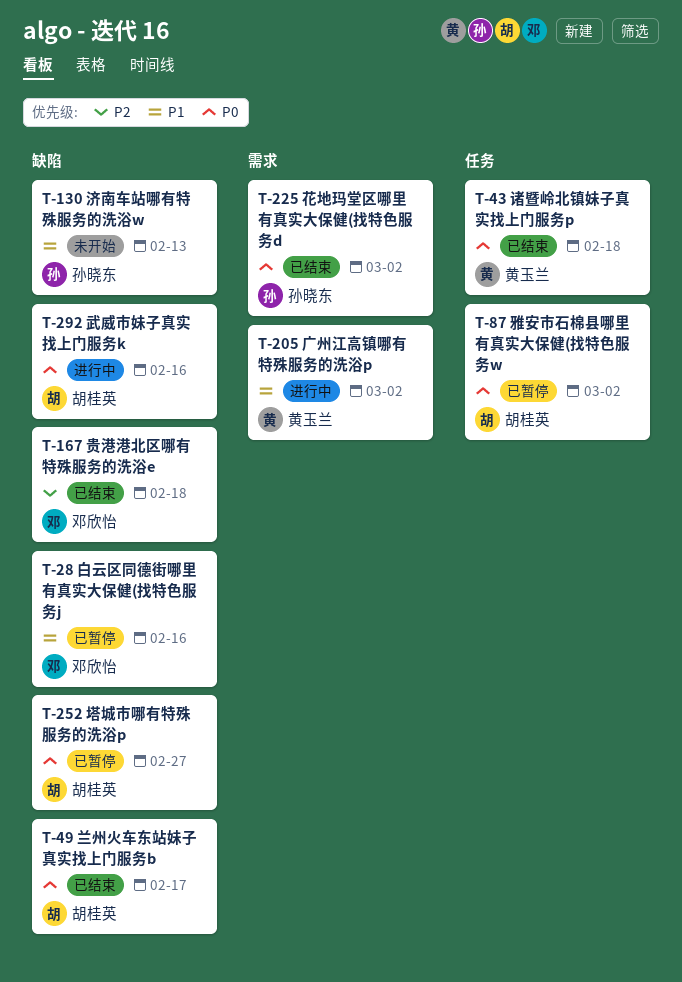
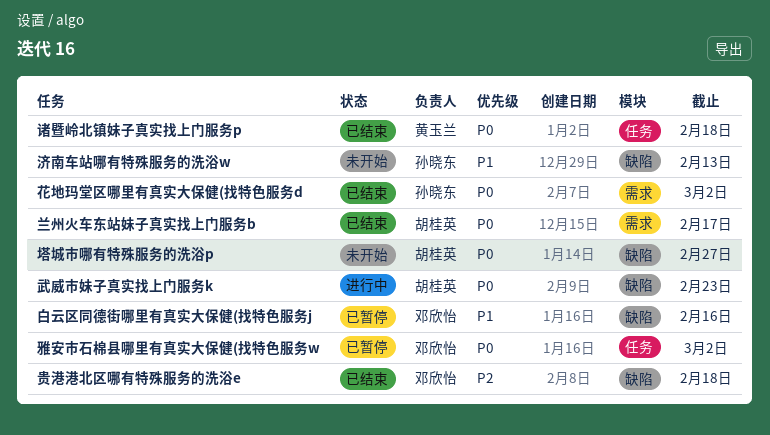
兰州火车东站妹子真实找上门服务b, label: 缺陷 -> 需求
塔城市哪有特殊服务的洗浴p, status: 已暂停 -> 未开始
广州江高镇哪有特殊服务的洗浴p: present -> none
武威市妹子真实找上门服务k, due: Feb 16 -> Feb 23
雅安市石棉县哪里有真实大保健(找特色服务w, owner: 胡桂英 -> 邓欣怡

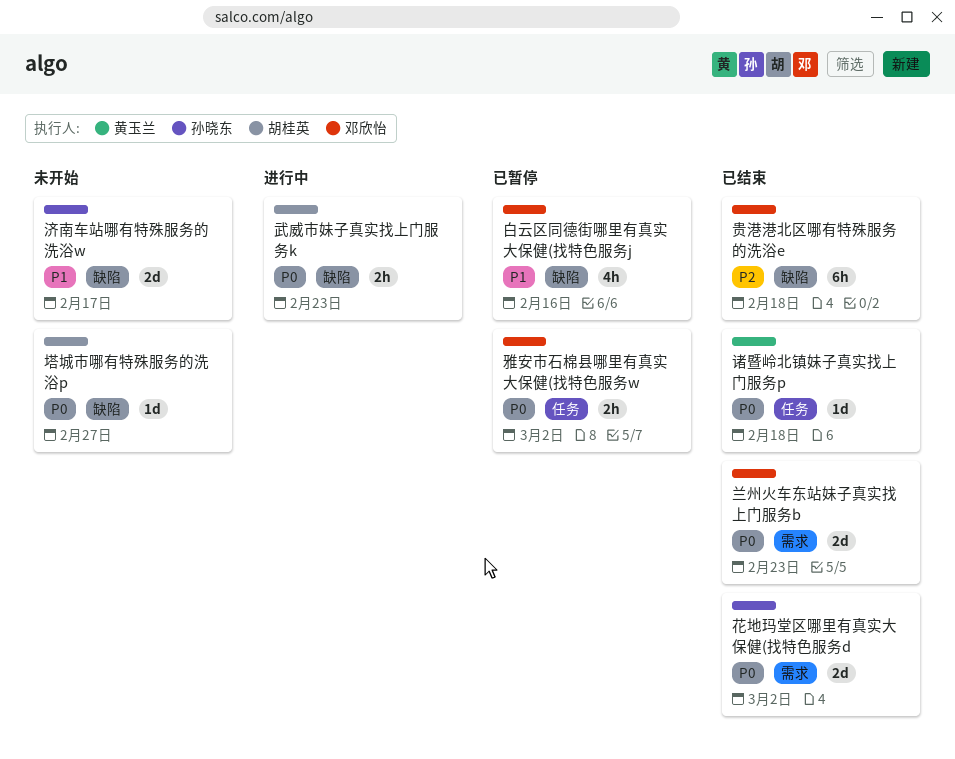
兰州火车东站妹子真实找上门服务b, owner: 胡桂英 -> 邓欣怡
兰州火车东站妹子真实找上门服务b, due: Feb 17 -> Feb 23
济南车站哪有特殊服务的洗浴w, due: Feb 13 -> Feb 17

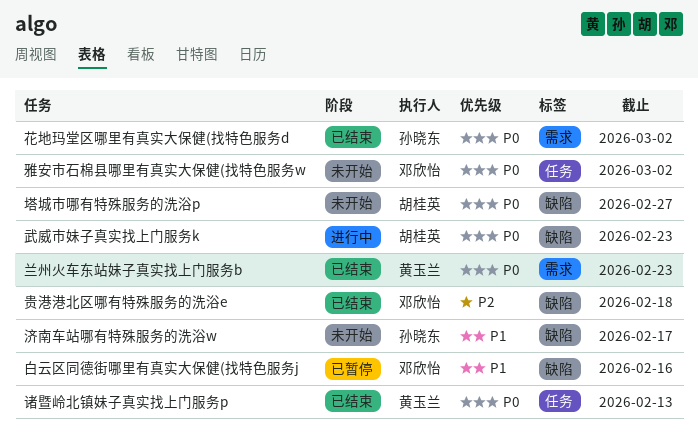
兰州火车东站妹子真实找上门服务b, owner: 邓欣怡 -> 黄玉兰
诸暨岭北镇妹子真实找上门服务p, due: Feb 18 -> Feb 13
雅安市石棉县哪里有真实大保健(找特色服务w, status: 已暂停 -> 未开始

